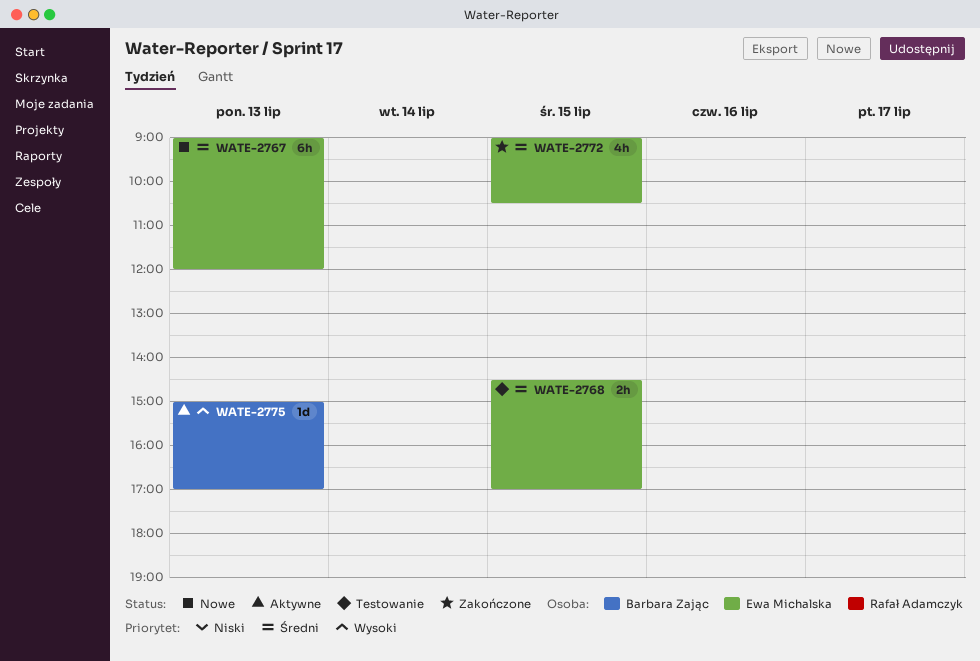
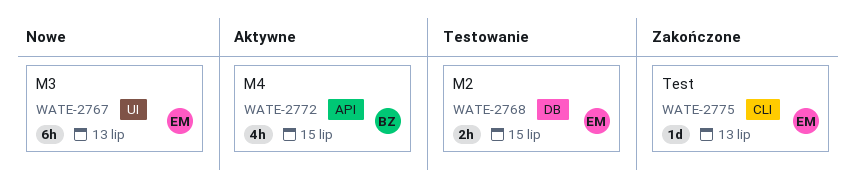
WATE-2772, status: Zakończone -> Aktywne
WATE-2772, owner: Ewa Michalska -> Barbara Zając
WATE-2775, status: Aktywne -> Zakończone
WATE-2775, owner: Barbara Zając -> Ewa Michalska

